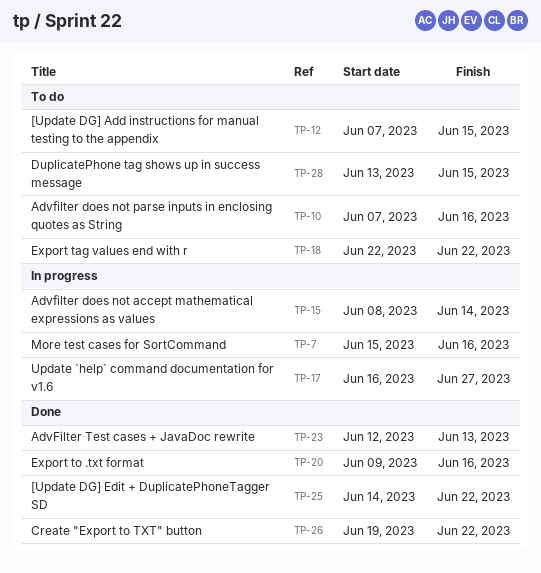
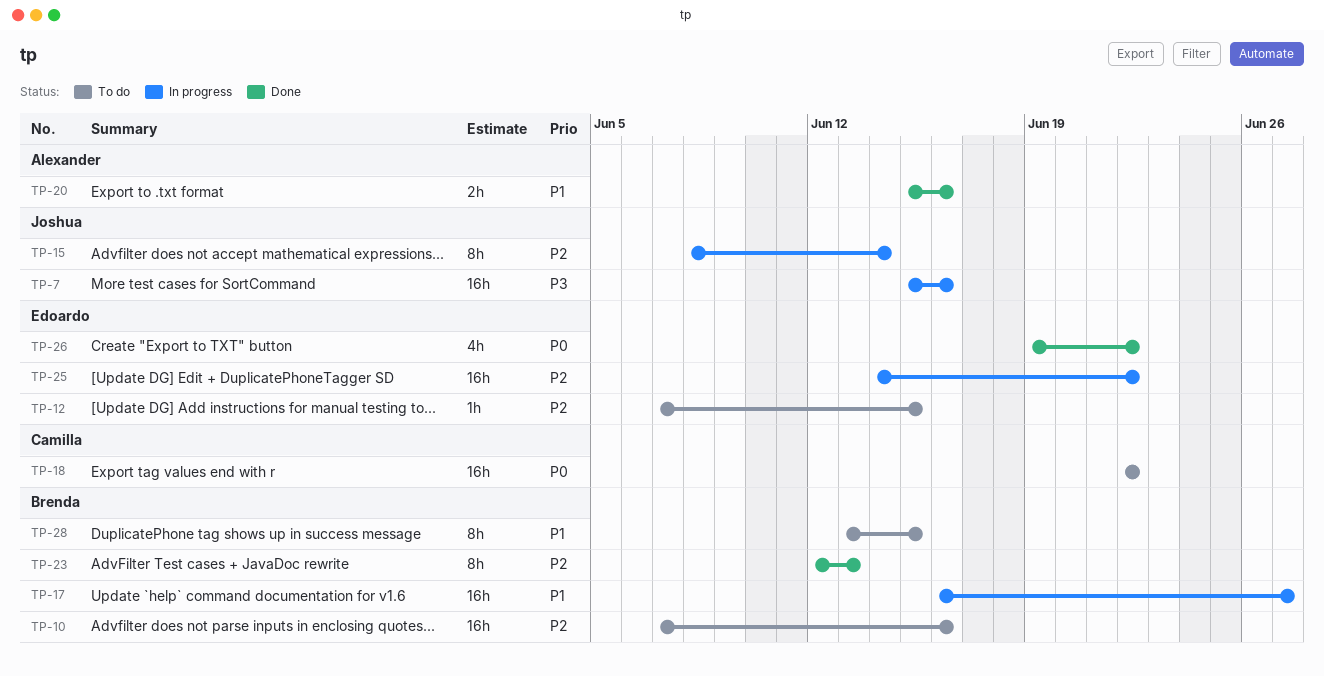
TP-20, start: Jun 9 -> Jun 15
TP-25, status: Done -> In progress

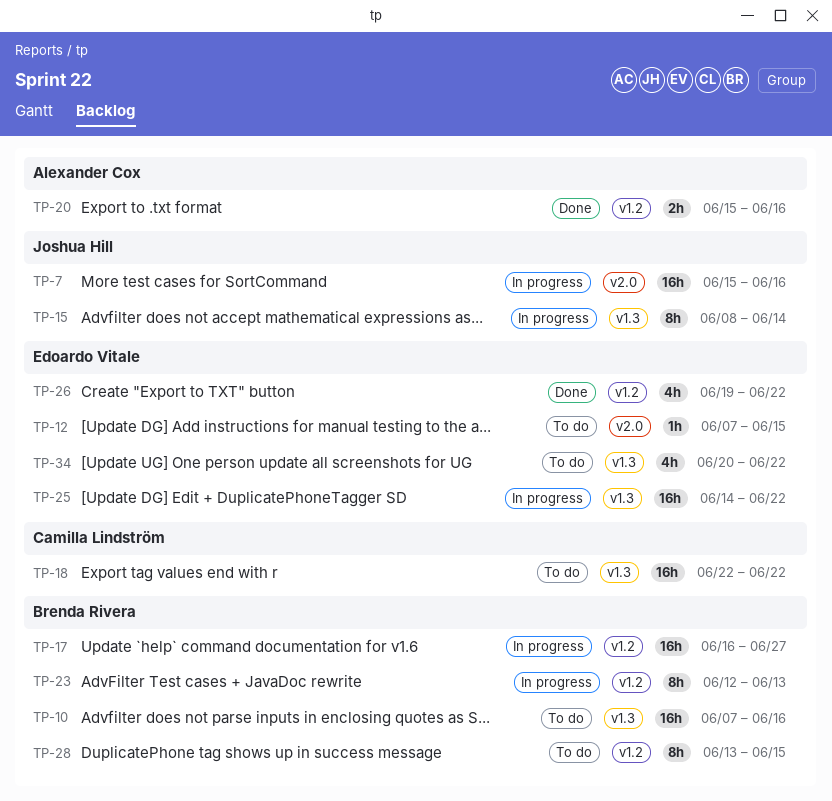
TP-23, status: Done -> In progress
TP-34: none -> present

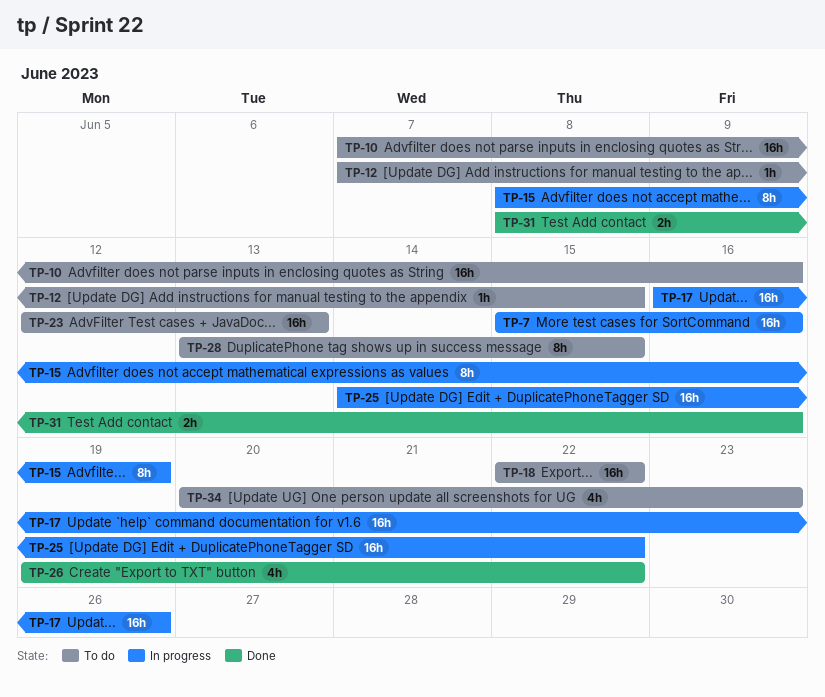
TP-15, due: Jun 14 -> Jun 19
TP-17, due: Jun 27 -> Jun 26
TP-20: present -> none
TP-23, status: In progress -> To do
TP-23, estimate: 8h -> 16h
TP-31: none -> present
TP-34, due: Jun 22 -> Jun 23

